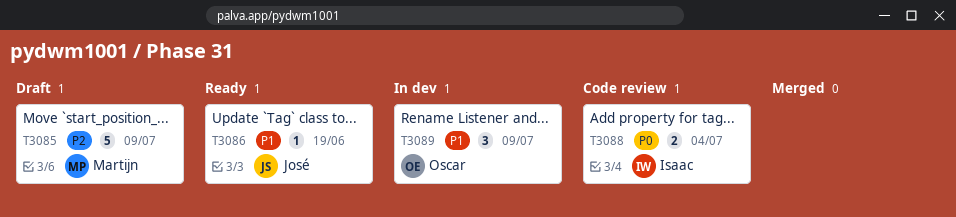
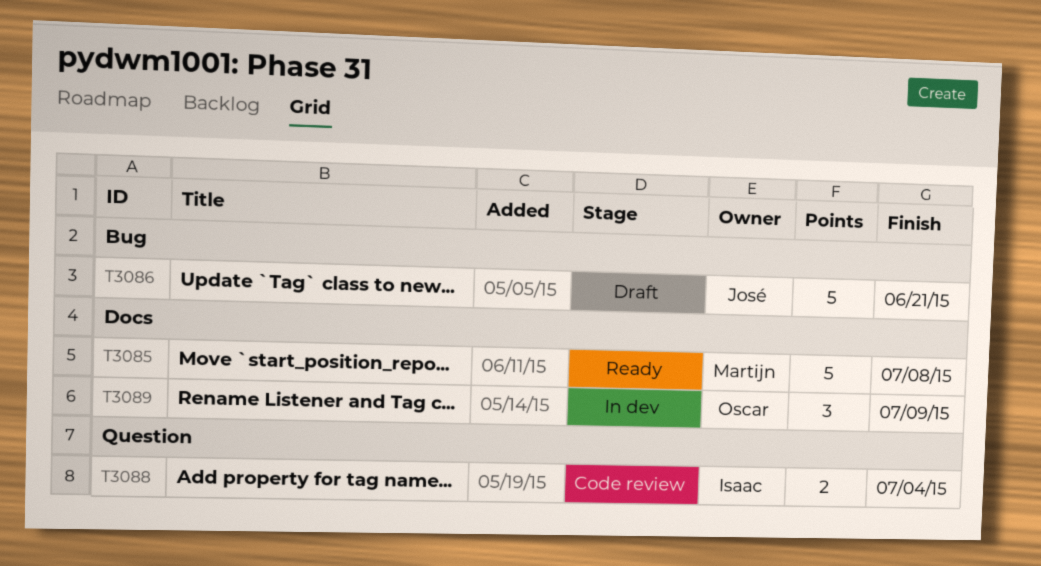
T3085, status: Draft -> Ready
T3085, due: Jul 9 -> Jul 8
T3086, status: Ready -> Draft
T3086, estimate: 1 -> 5
T3086, due: Jun 19 -> Jun 21

